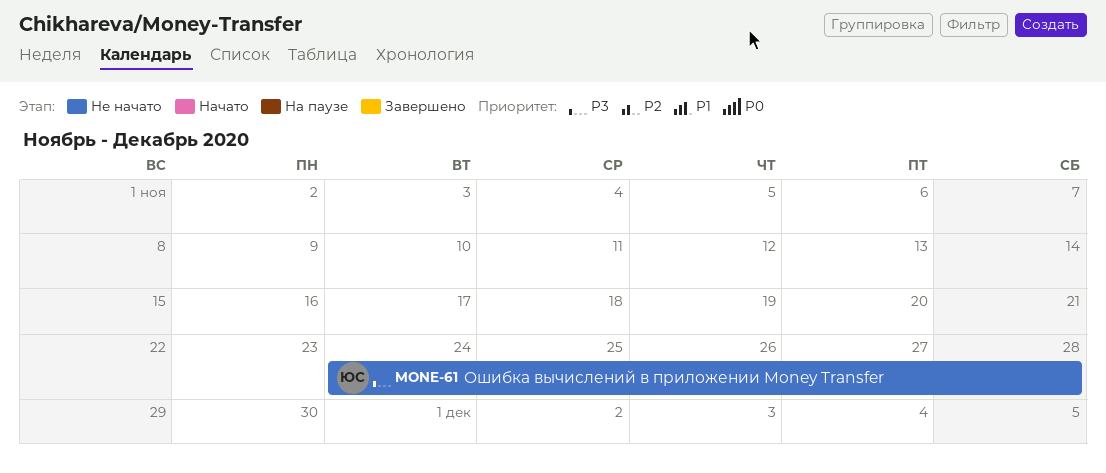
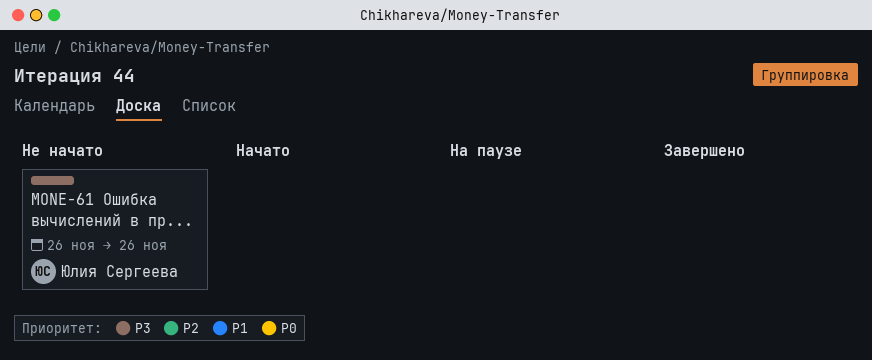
MONE-61, start: Nov 24 -> Nov 26
MONE-61, due: Nov 28 -> Nov 26

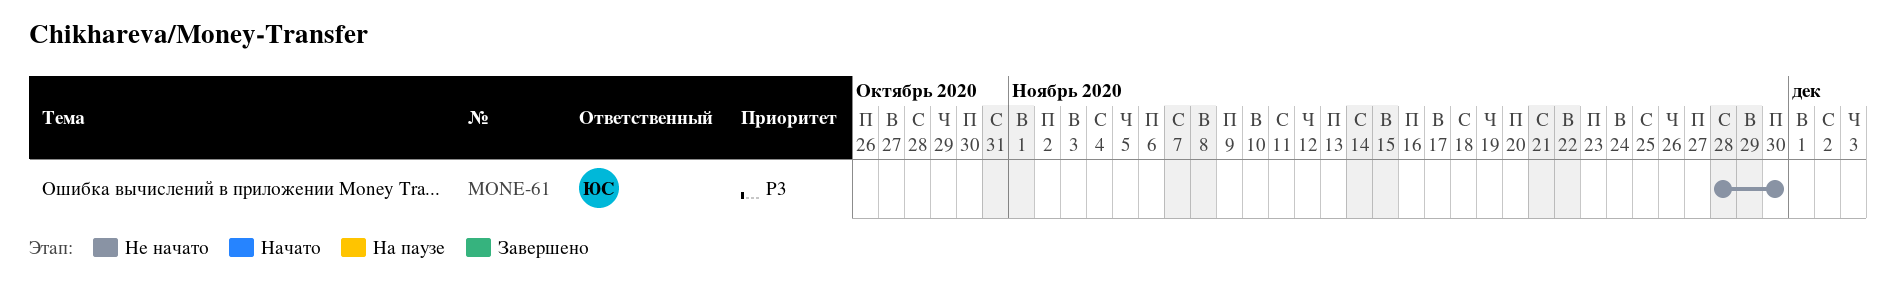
MONE-61, start: Nov 26 -> Nov 28
MONE-61, due: Nov 26 -> Nov 30

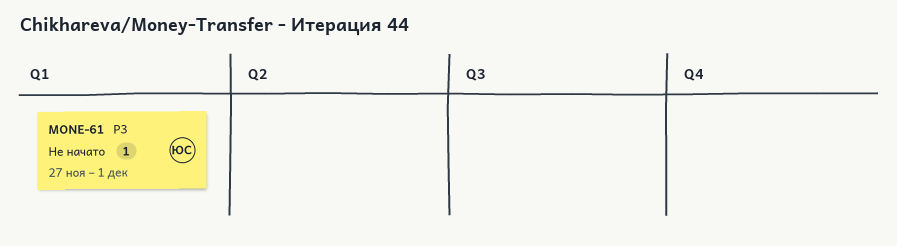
MONE-61, start: Nov 28 -> Nov 27
MONE-61, due: Nov 30 -> Dec 1

